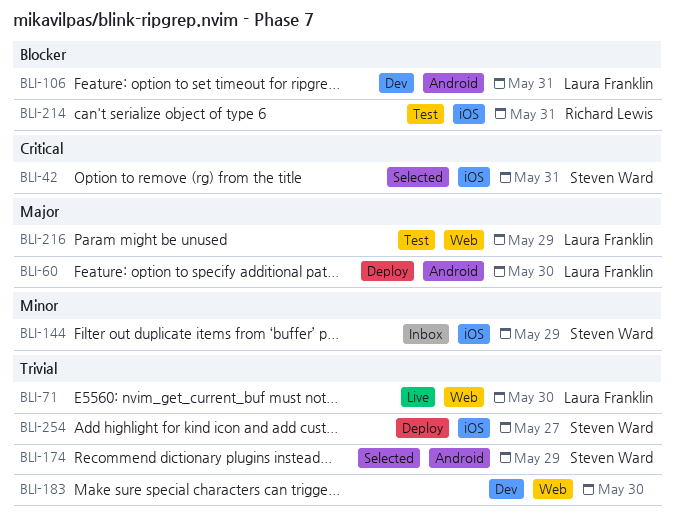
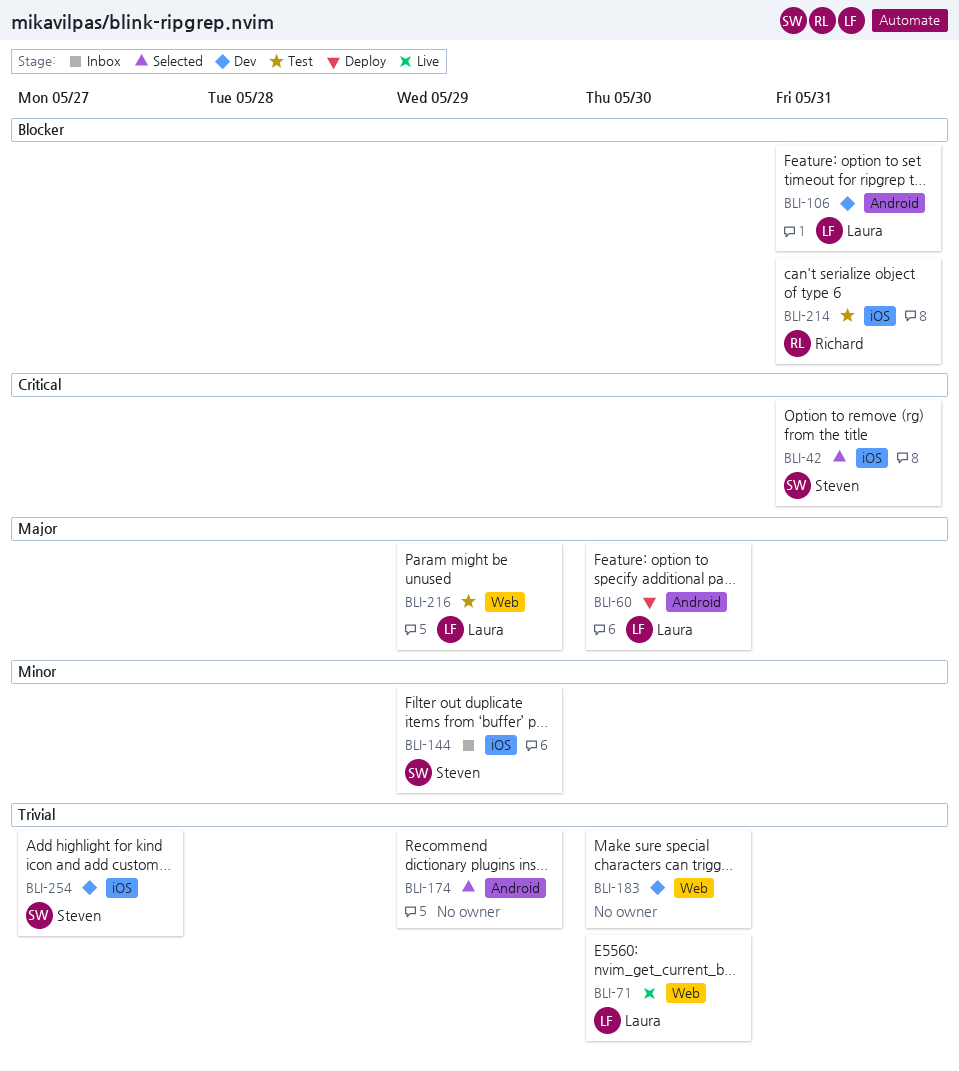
BLI-174, owner: Steven Ward -> none
BLI-254, status: Deploy -> Dev

